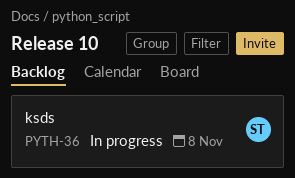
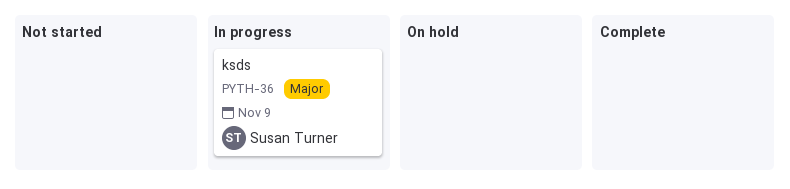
PYTH-36, due: Nov 8 -> Nov 9

